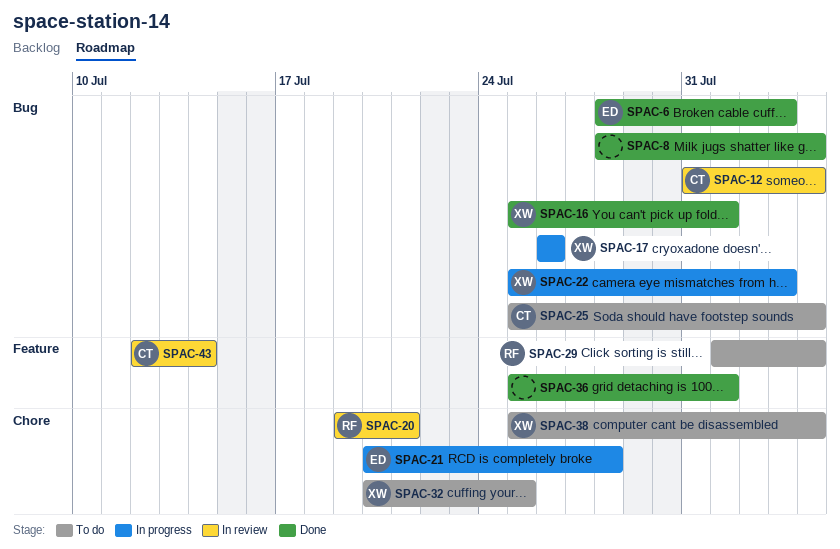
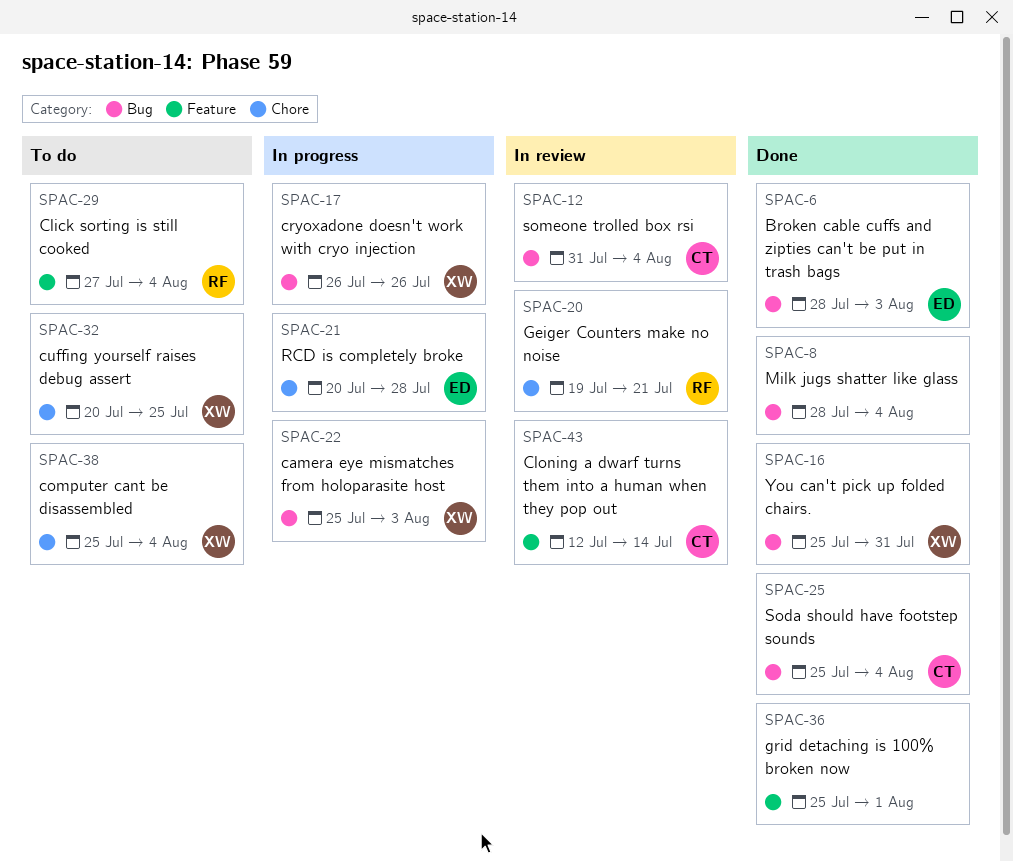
SPAC-16, due: Aug 1 -> Jul 31
SPAC-25, status: To do -> Done
SPAC-29, start: Aug 1 -> Jul 27

